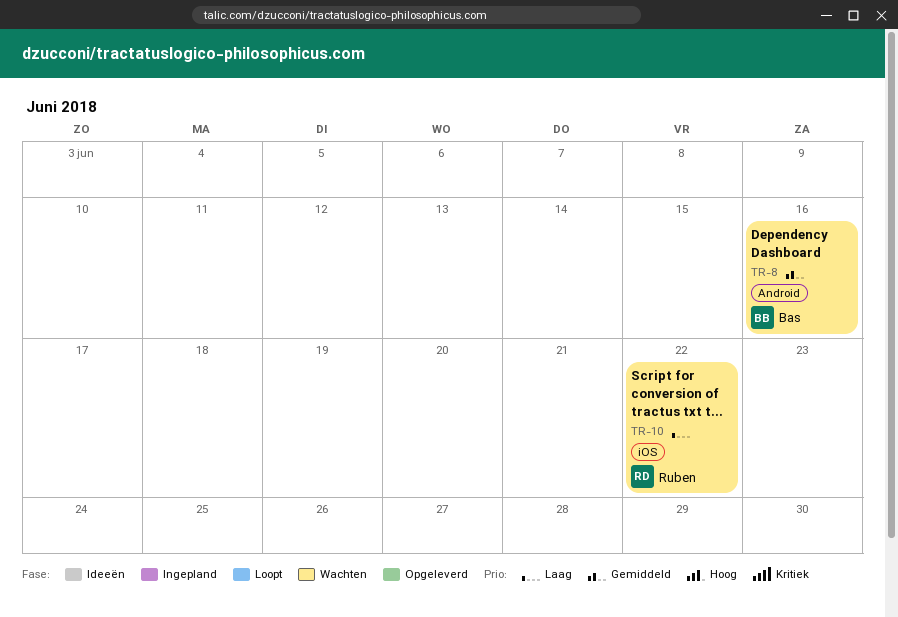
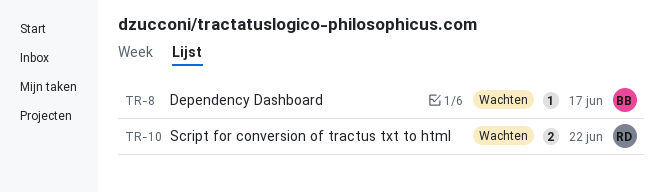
TR-8, due: Jun 16 -> Jun 17

